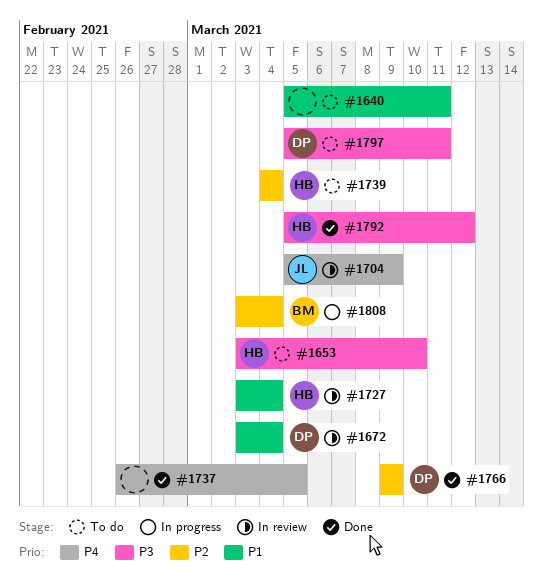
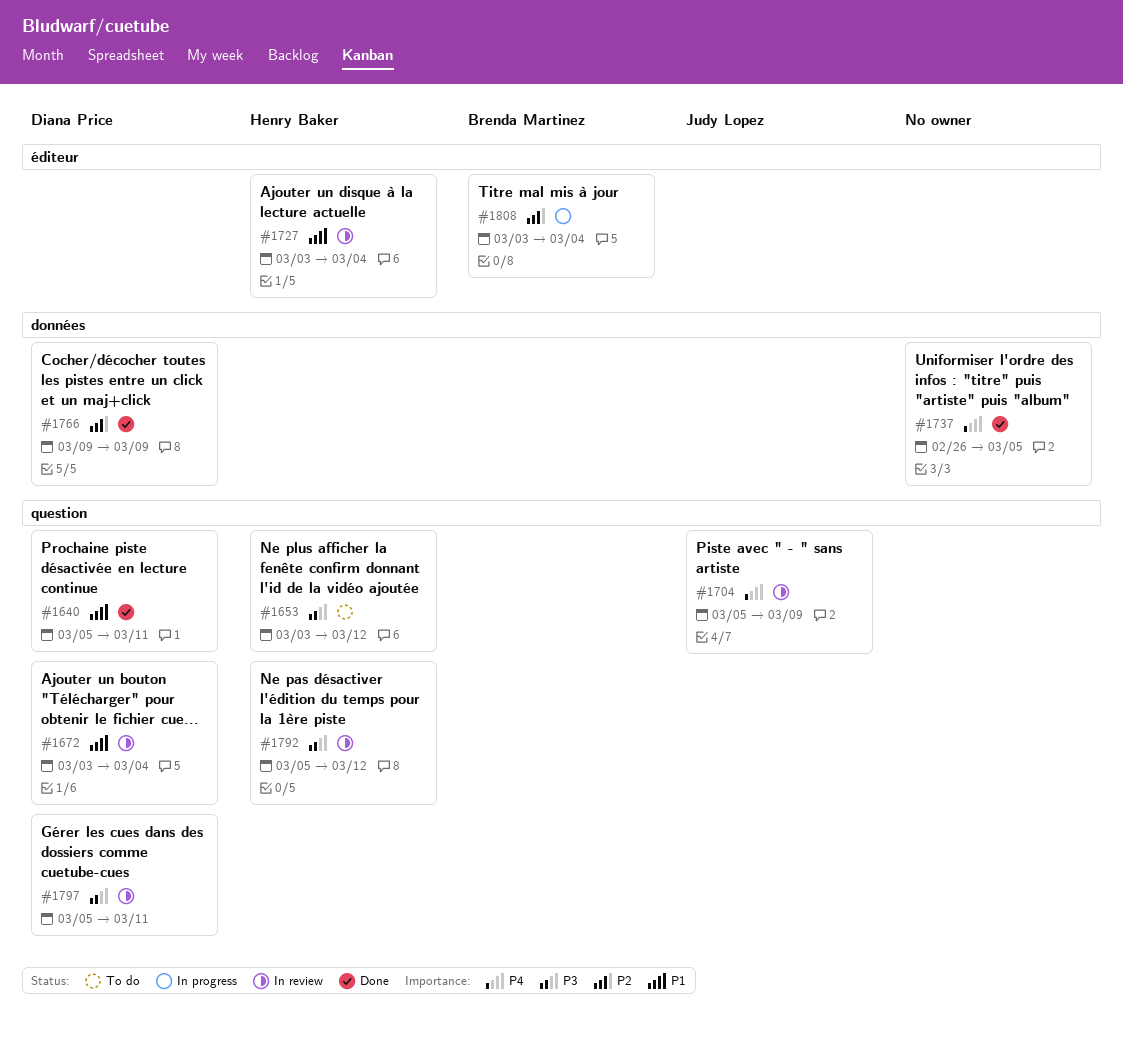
#1640, status: To do -> Done
#1640, owner: none -> Diana Price
#1653, due: Mar 10 -> Mar 12
#1739: present -> none
#1792, status: Done -> In review
#1797, status: To do -> In review

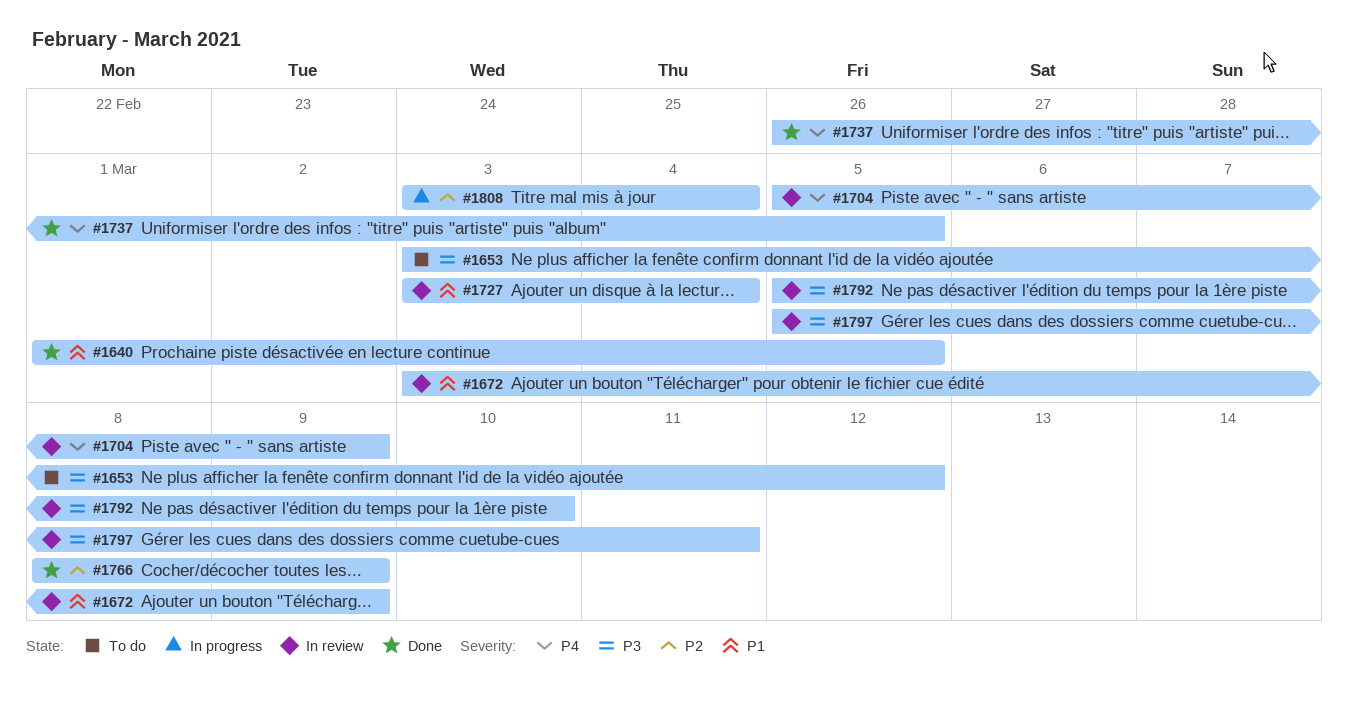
#1640, start: Mar 5 -> Mar 1
#1640, due: Mar 11 -> Mar 5
#1672, due: Mar 4 -> Mar 9
#1766, start: Mar 9 -> Mar 8
#1792, due: Mar 12 -> Mar 10

